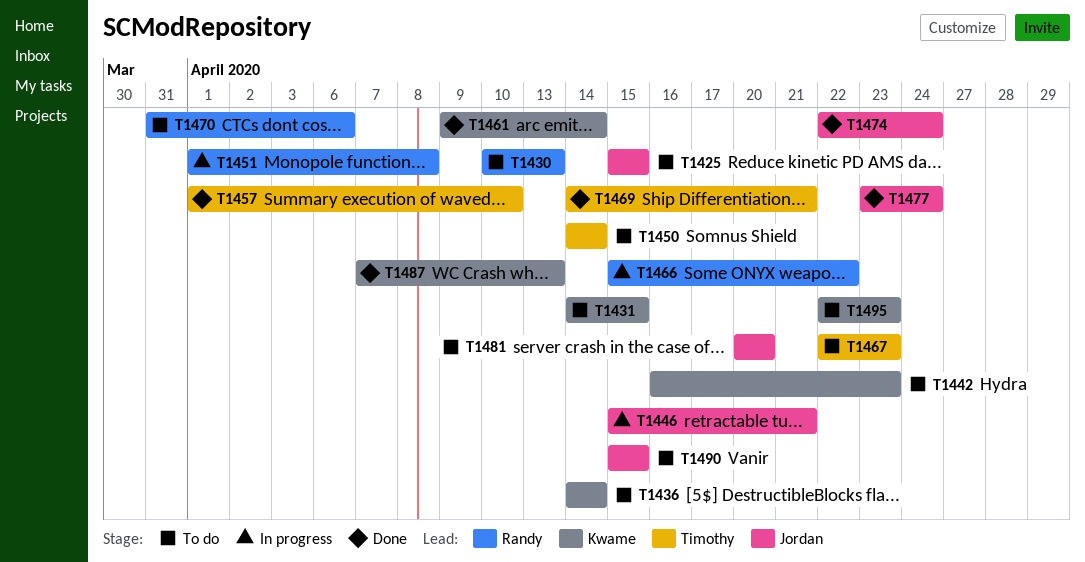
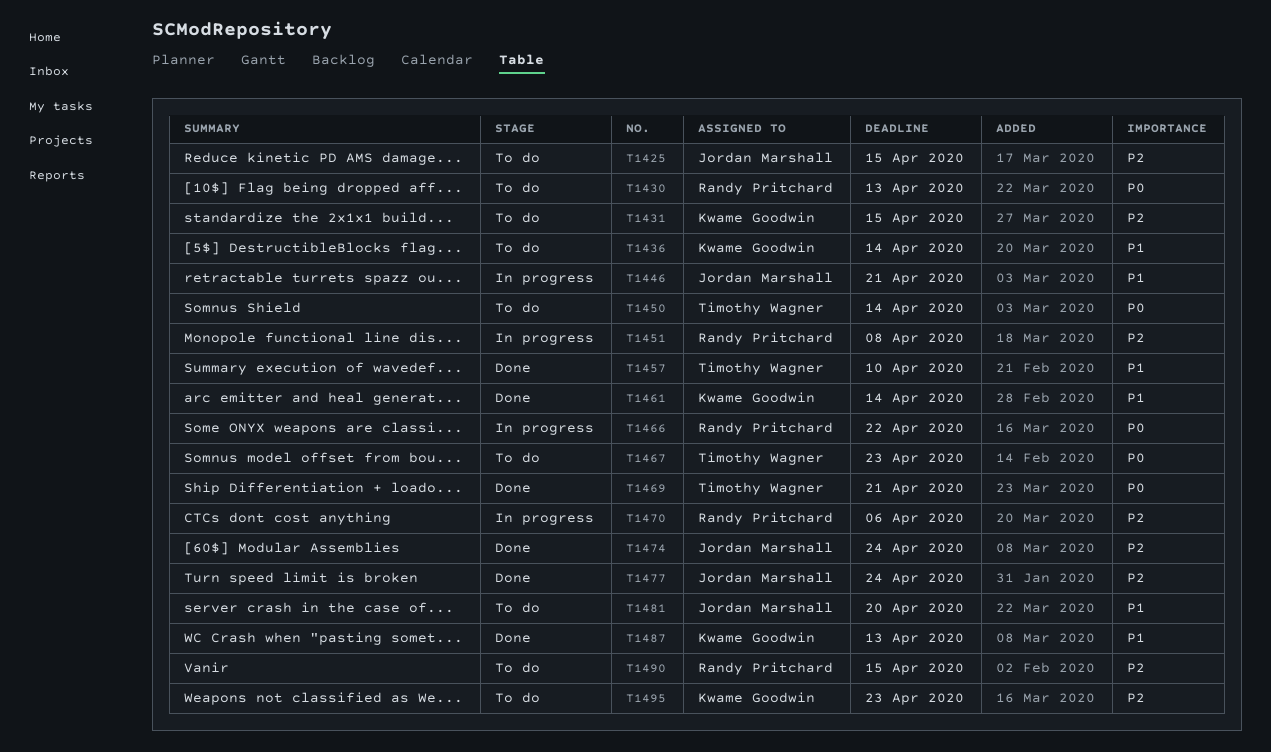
T1442: present -> none
T1470, status: To do -> In progress
T1490, owner: Jordan Marshall -> Randy Pritchard

